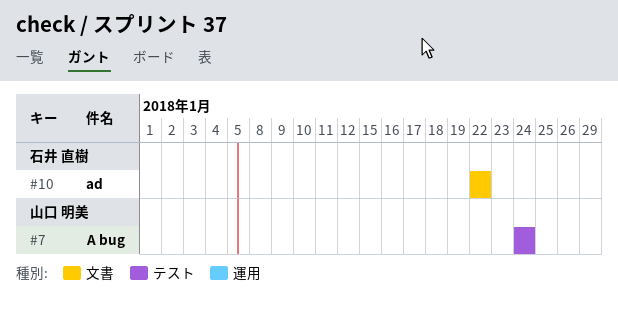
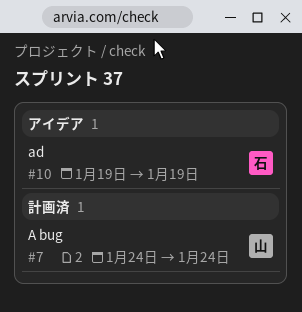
#10, start: Jan 22 -> Jan 19
#10, due: Jan 22 -> Jan 19

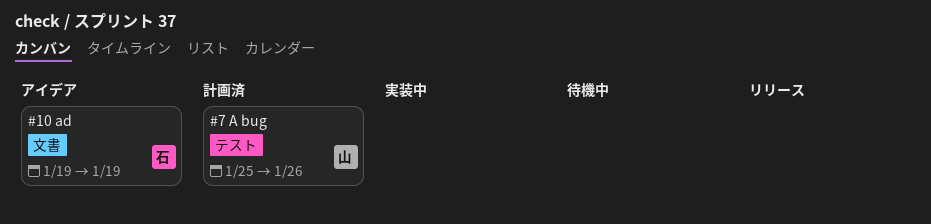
#7, start: Jan 24 -> Jan 25
#7, due: Jan 24 -> Jan 26

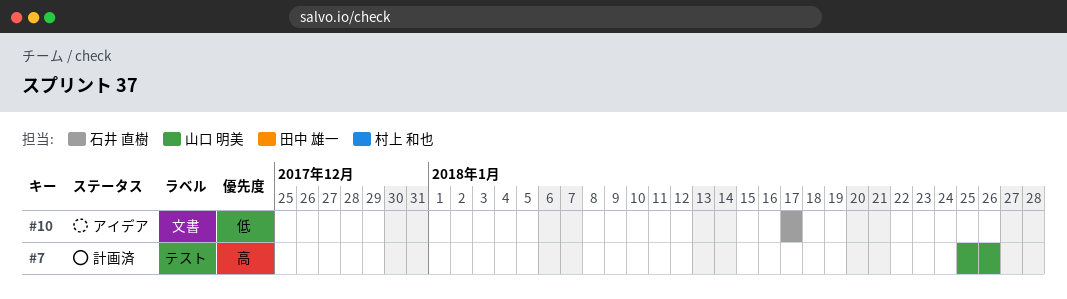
#10, start: Jan 19 -> Jan 17
#10, due: Jan 19 -> Jan 17

